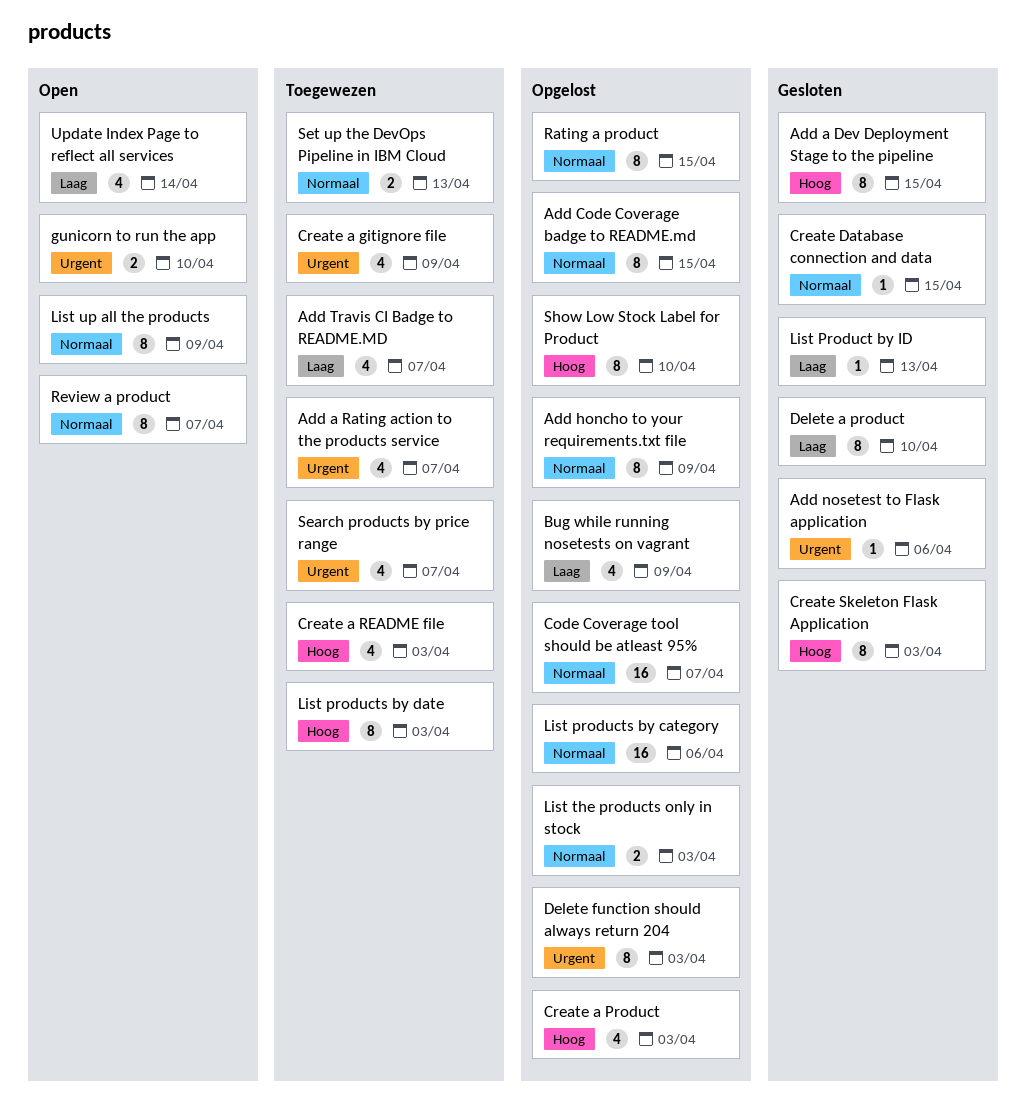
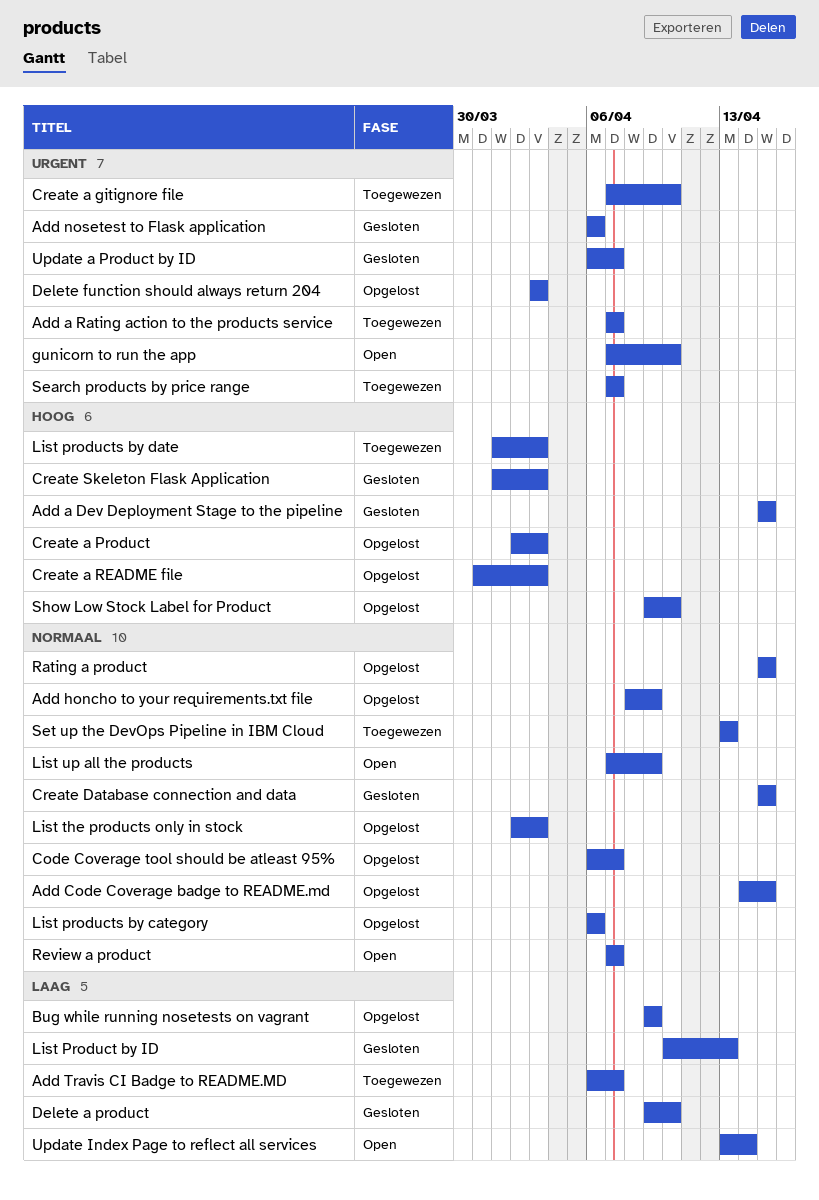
Create a gitignore file, due: Apr 9 -> Apr 10
Create a README file, status: Toegewezen -> Opgelost
Update a Product by ID: none -> present

